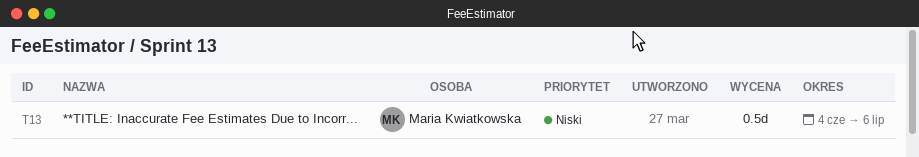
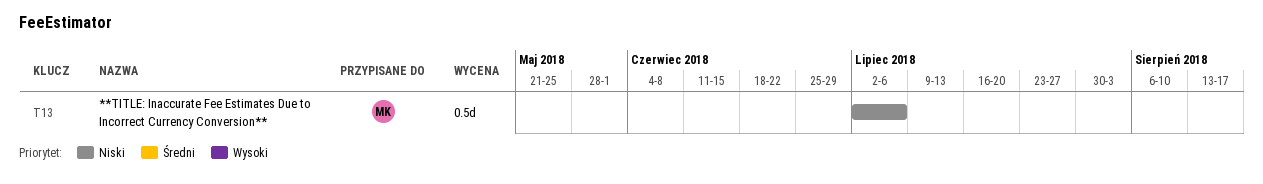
T13, start: Jun 4 -> Jul 2

